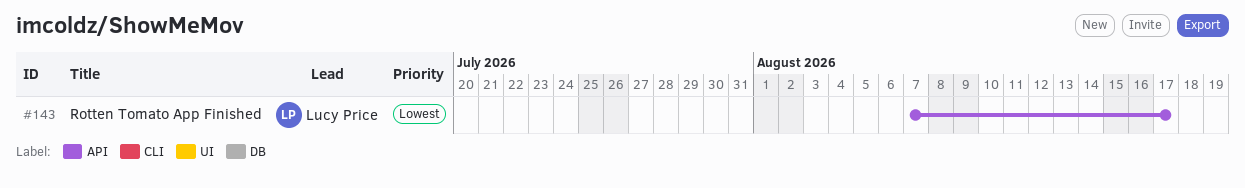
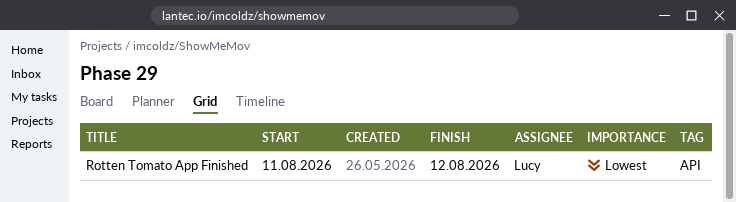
Rotten Tomato App Finished, start: Aug 7 -> Aug 11
Rotten Tomato App Finished, due: Aug 17 -> Aug 12

